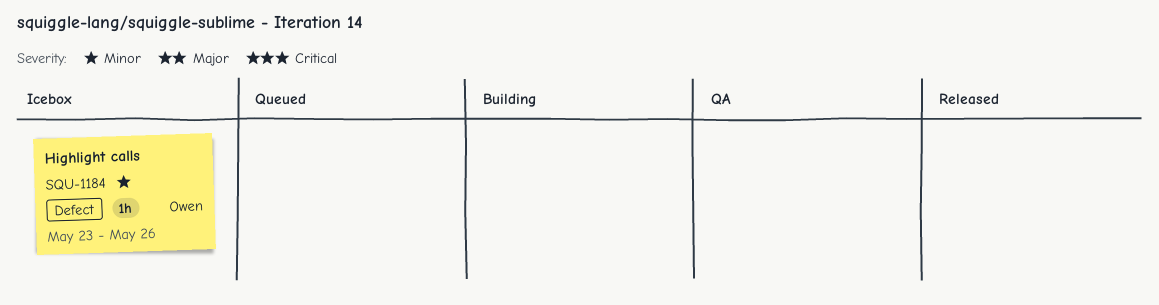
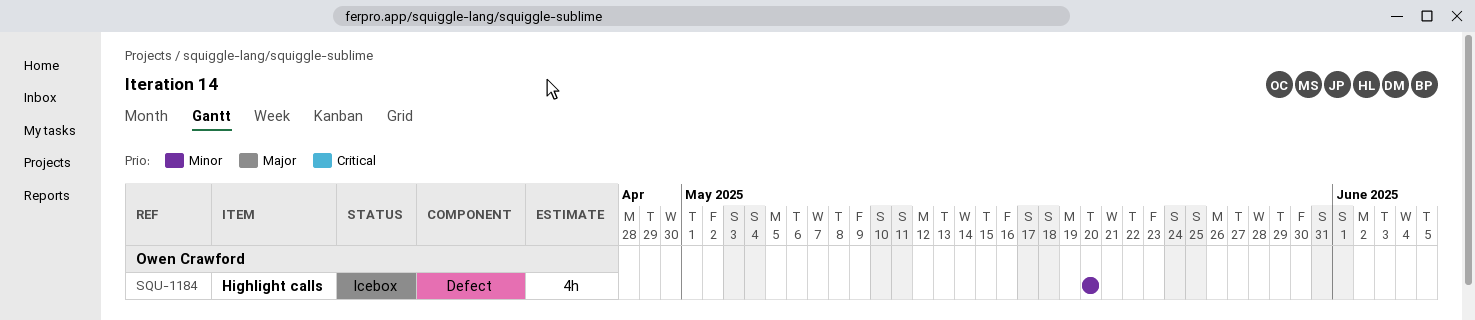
SQU-1184, estimate: 1h -> 4h
SQU-1184, start: May 23 -> May 20
SQU-1184, due: May 26 -> May 20

